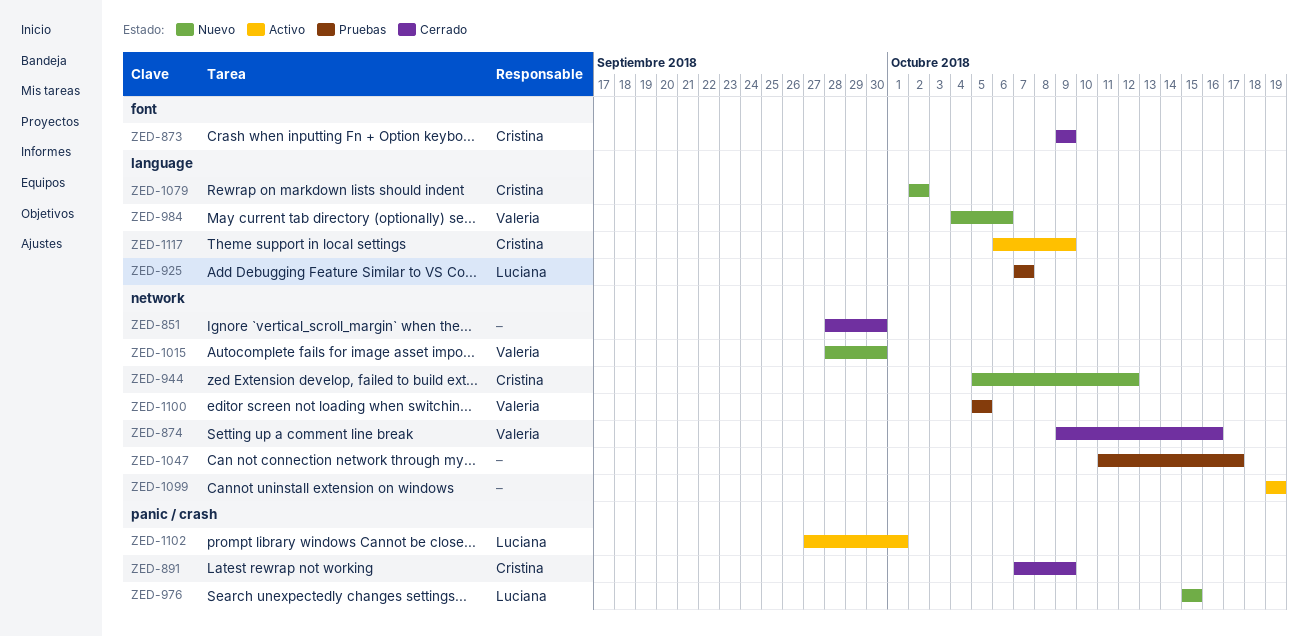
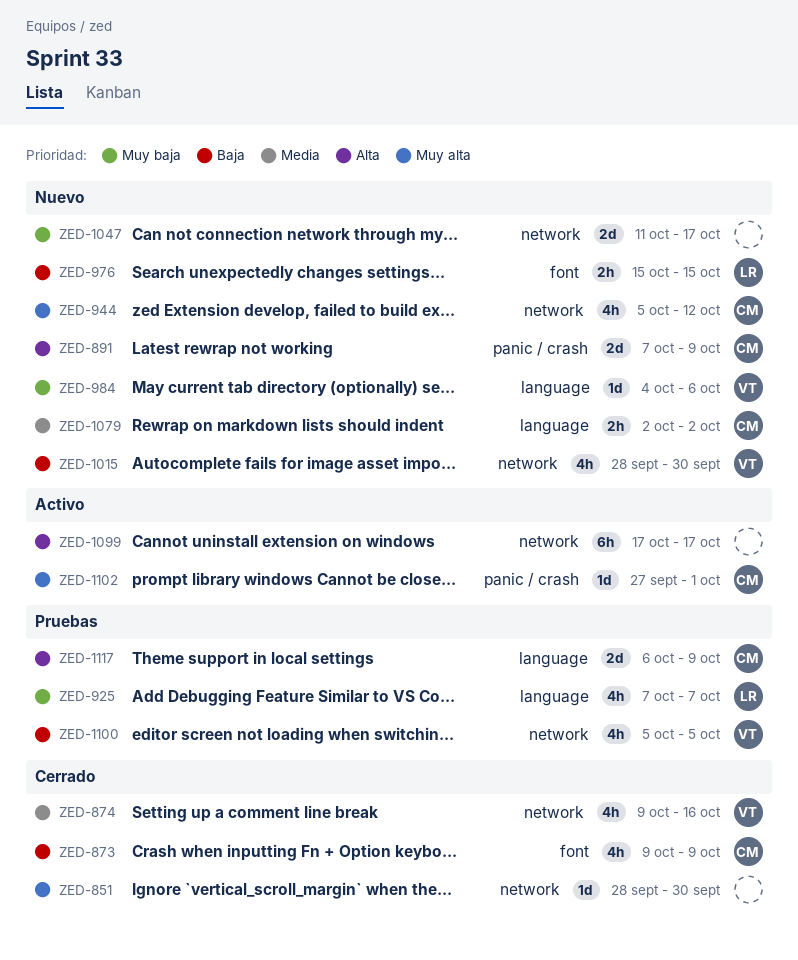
ZED-891, status: Cerrado -> Nuevo
ZED-976, label: panic / crash -> font
ZED-1047, status: Pruebas -> Nuevo
ZED-1099, start: Oct 19 -> Oct 17
ZED-1099, due: Oct 19 -> Oct 17
ZED-1102, owner: Luciana -> Cristina
ZED-1117, status: Activo -> Pruebas

